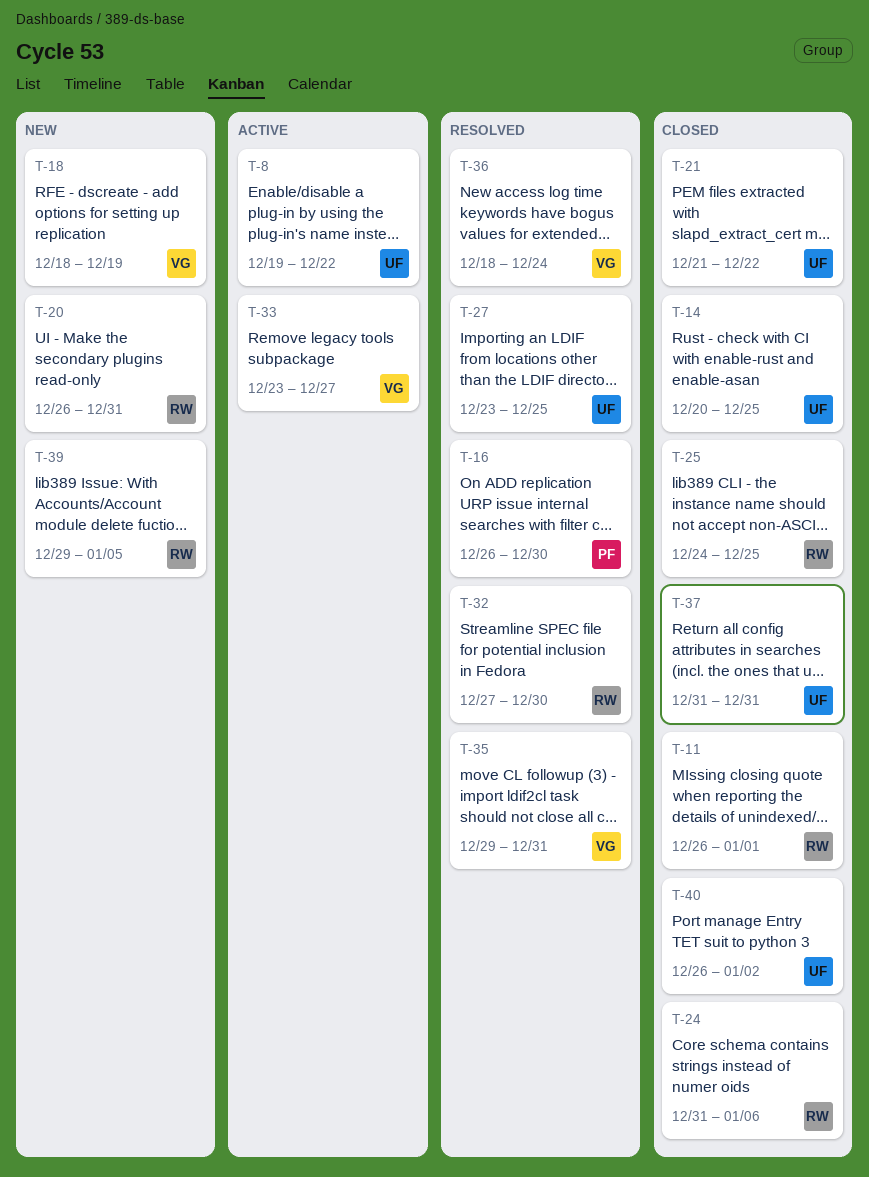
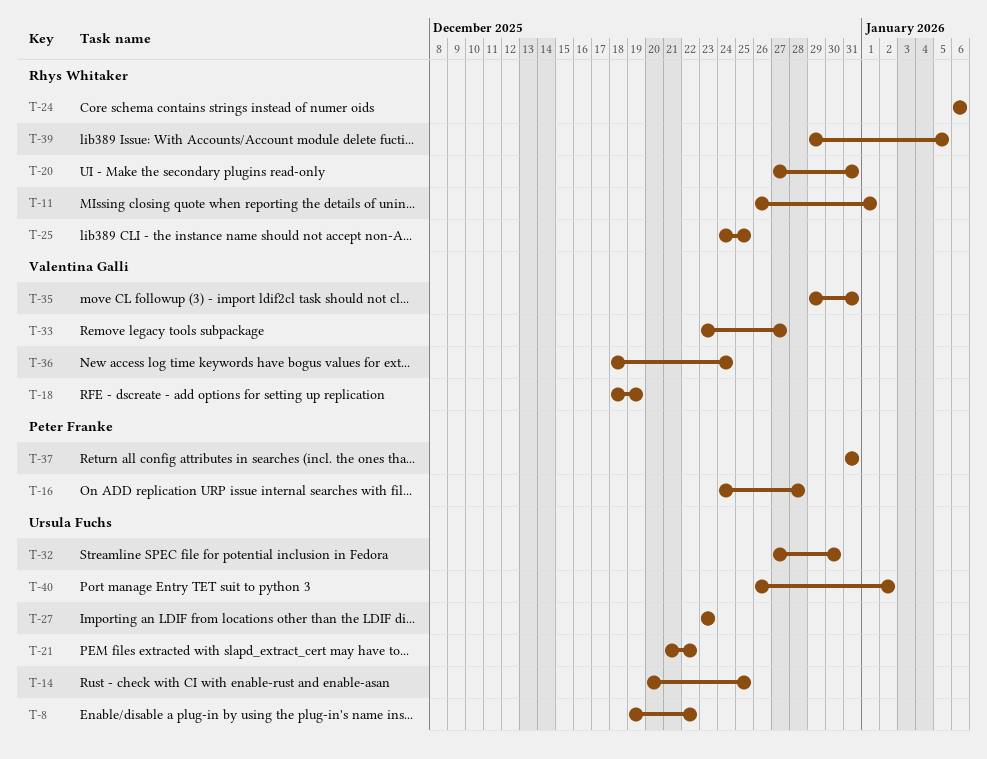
T-16, start: Dec 26 -> Dec 24
T-16, due: Dec 30 -> Dec 28
T-20, start: Dec 26 -> Dec 27
T-24, start: Dec 31 -> Jan 6
T-27, due: Dec 25 -> Dec 23
T-32, owner: Rhys Whitaker -> Ursula Fuchs
T-37, owner: Ursula Fuchs -> Peter Franke

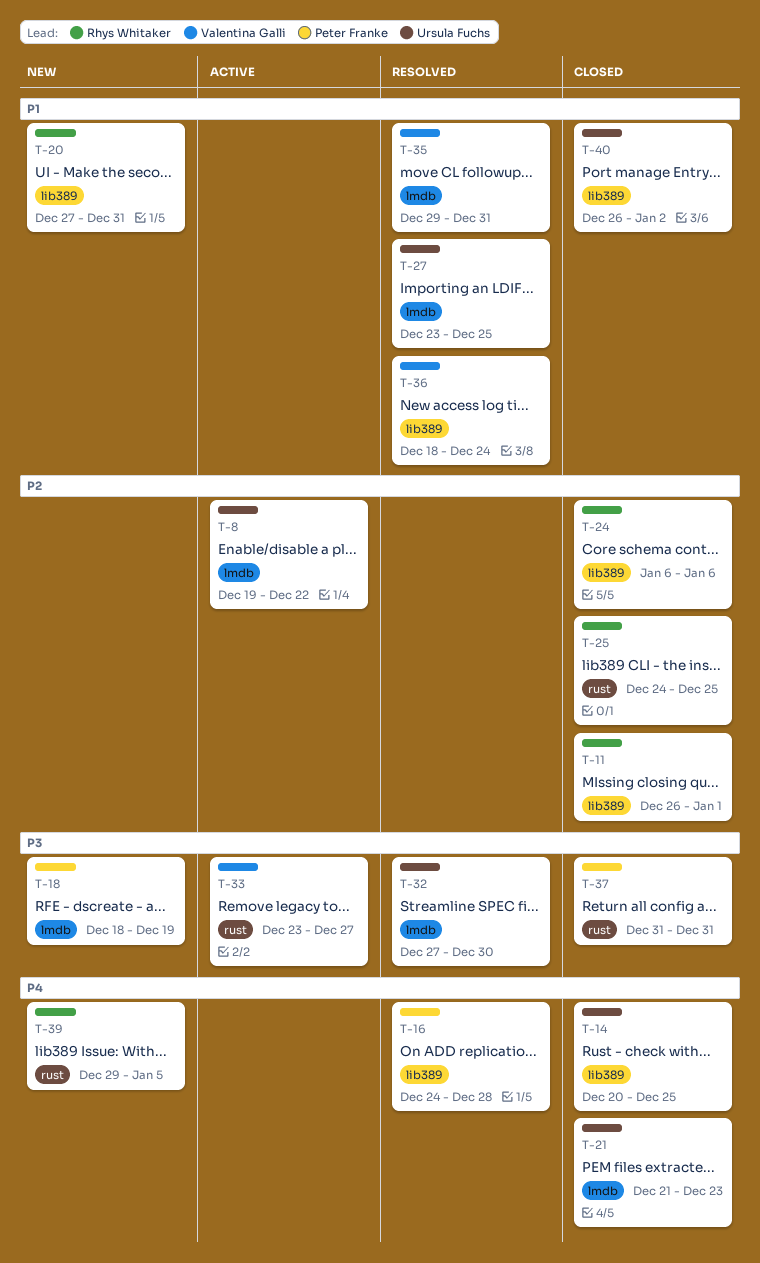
T-18, owner: Valentina Galli -> Peter Franke
T-21, due: Dec 22 -> Dec 23
T-27, due: Dec 23 -> Dec 25

